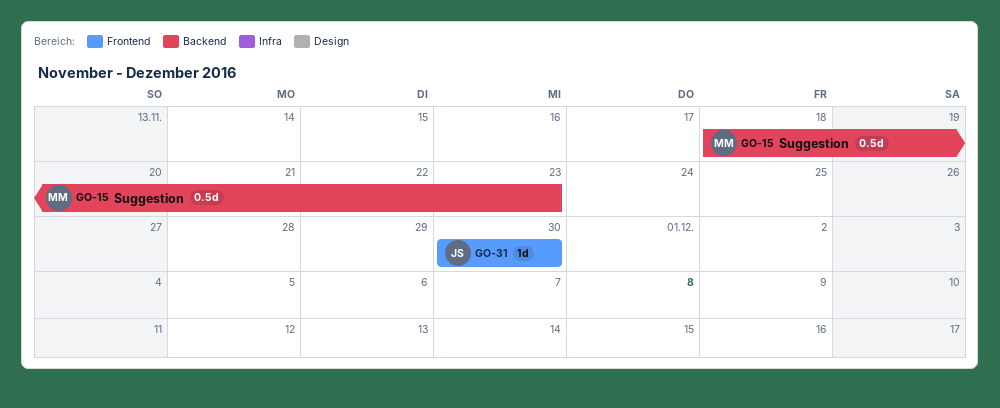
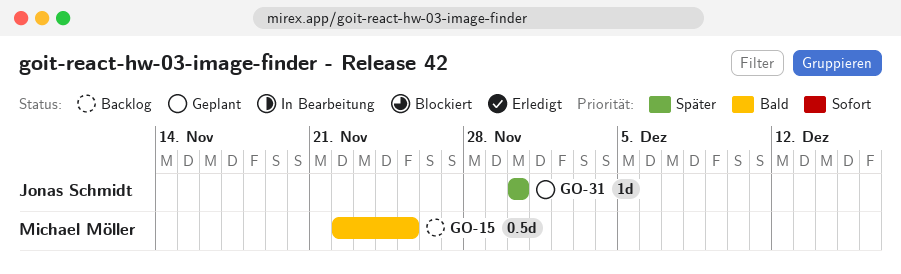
GO-15, start: Nov 18 -> Nov 22
GO-15, due: Nov 23 -> Nov 25

